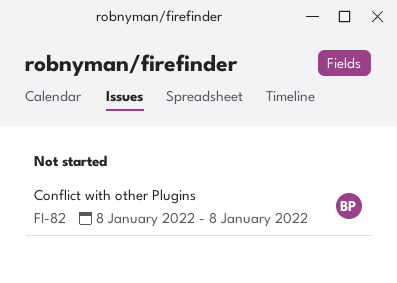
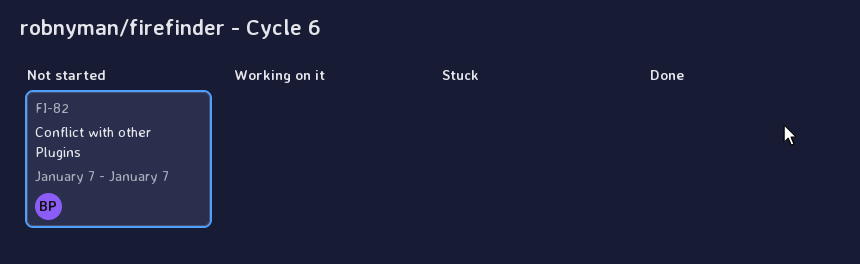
FI-82, start: Jan 8 -> Jan 7
FI-82, due: Jan 8 -> Jan 7

